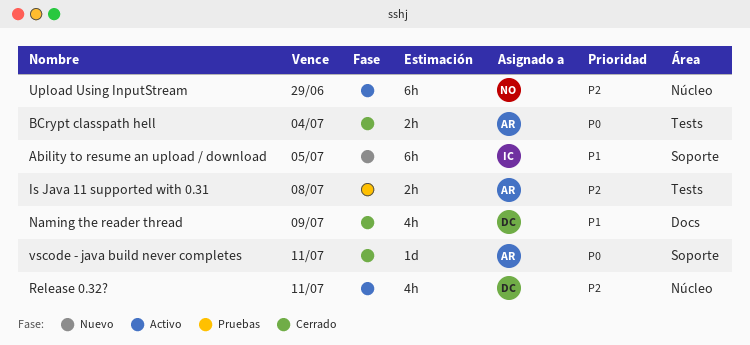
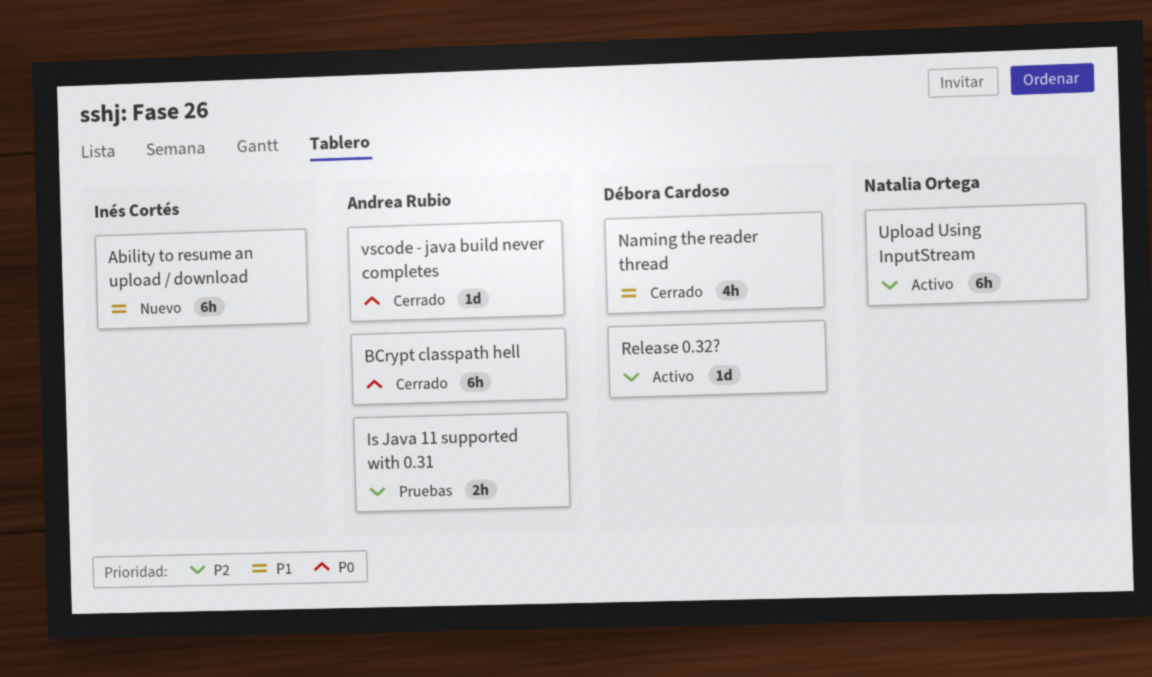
BCrypt classpath hell, estimate: 2h -> 6h
Release 0.32?, estimate: 4h -> 1d

